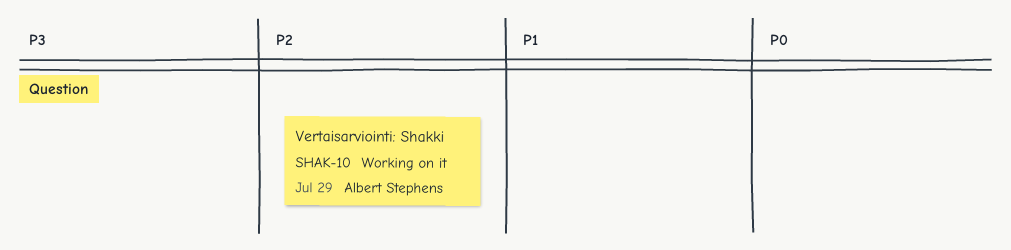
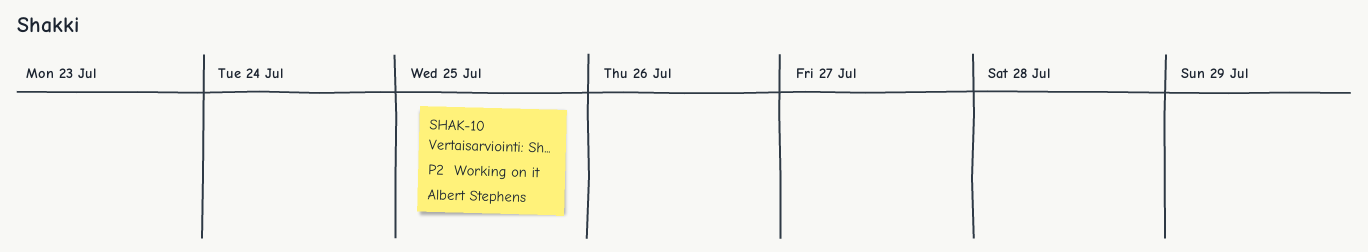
SHAK-10, due: Jul 29 -> Jul 25

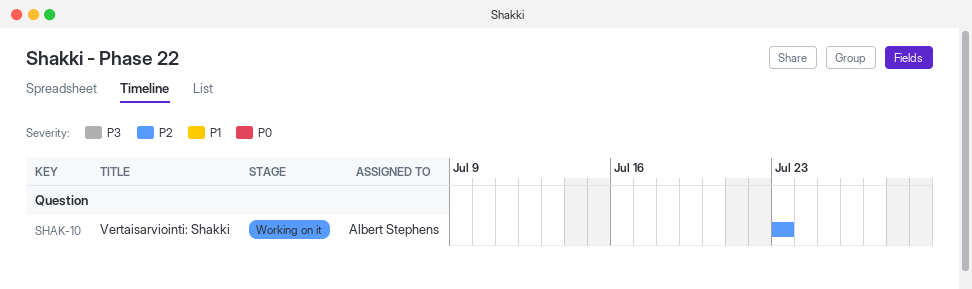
SHAK-10, due: Jul 25 -> Jul 23

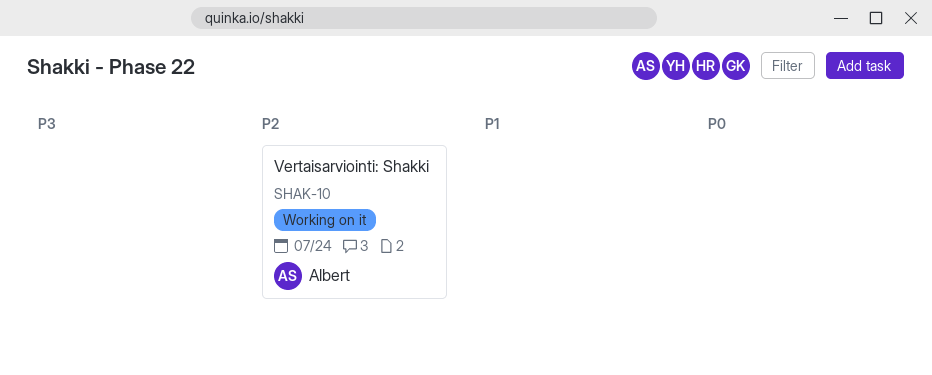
SHAK-10, due: Jul 23 -> Jul 24

